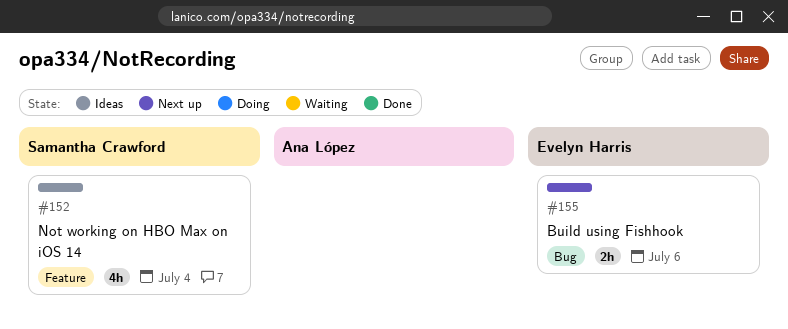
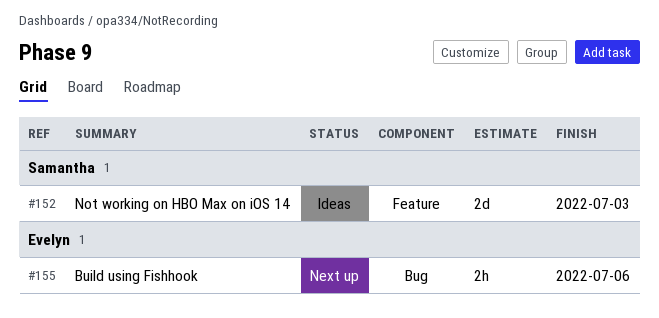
#152, estimate: 4h -> 2d
#152, due: Jul 4 -> Jul 3

